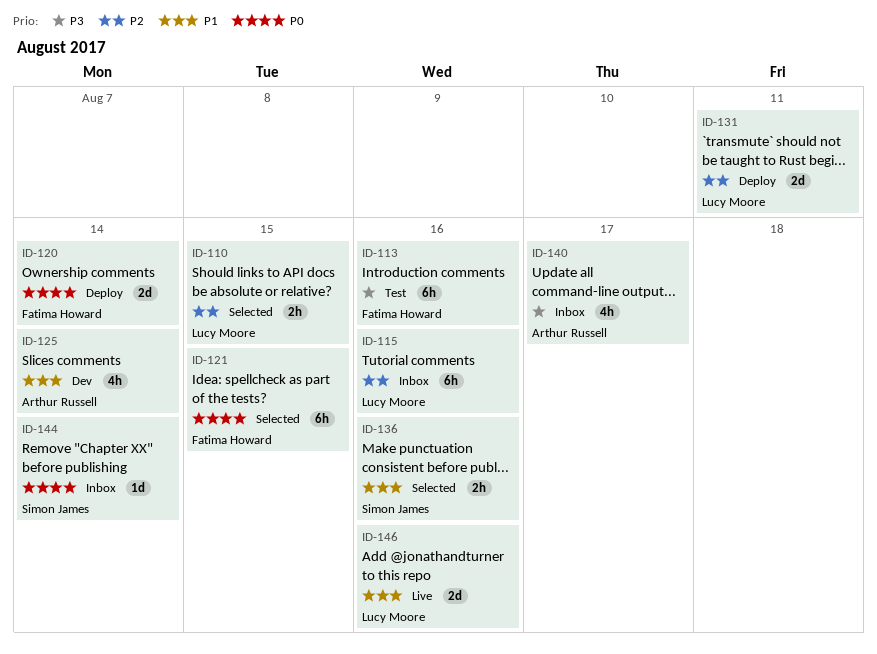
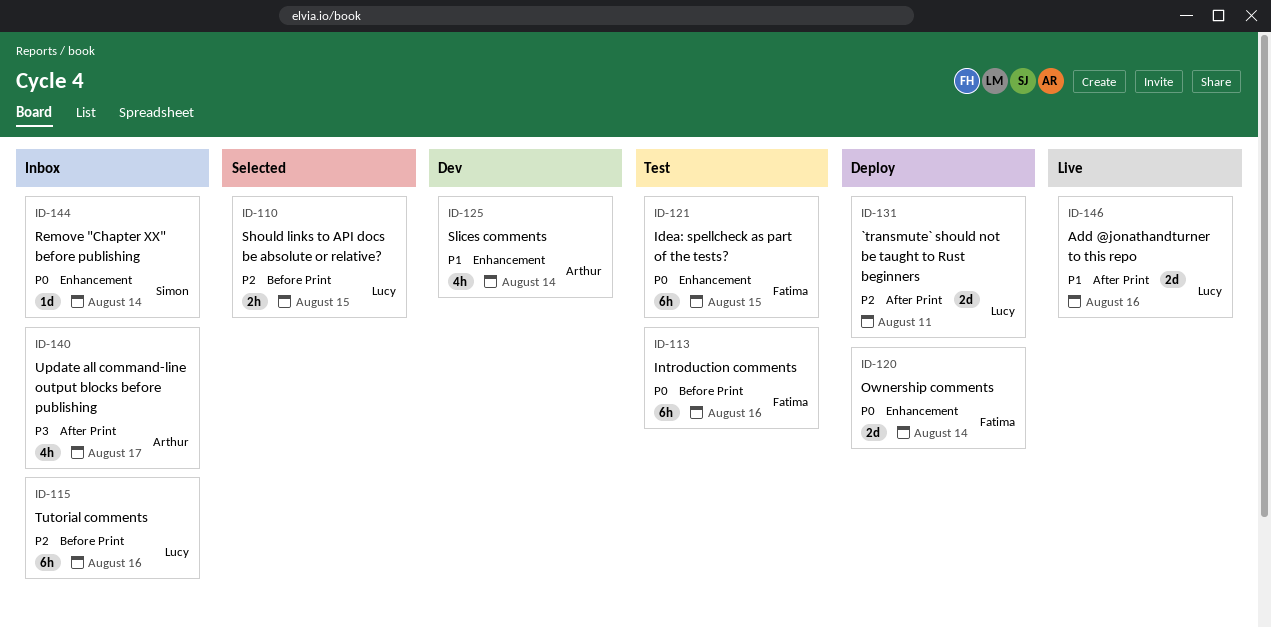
ID-113, priority: P3 -> P0
ID-121, status: Selected -> Test
ID-136: present -> none

